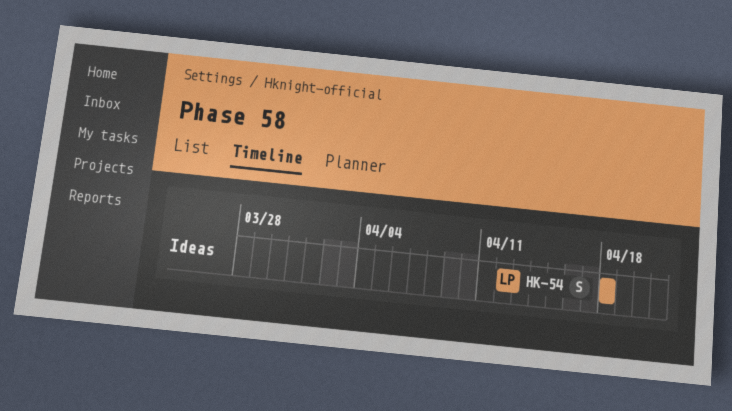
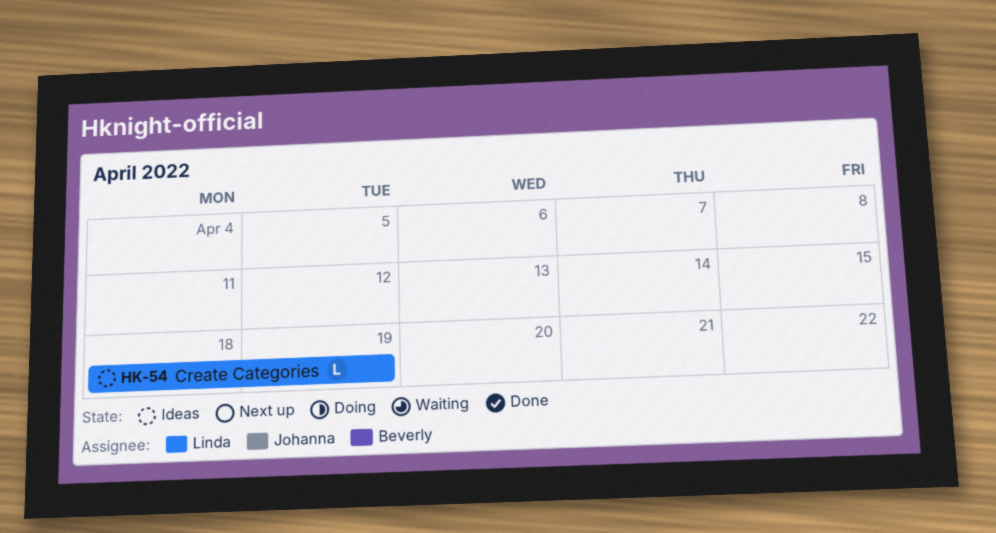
HK-54, estimate: S -> L
HK-54, due: Apr 18 -> Apr 19

